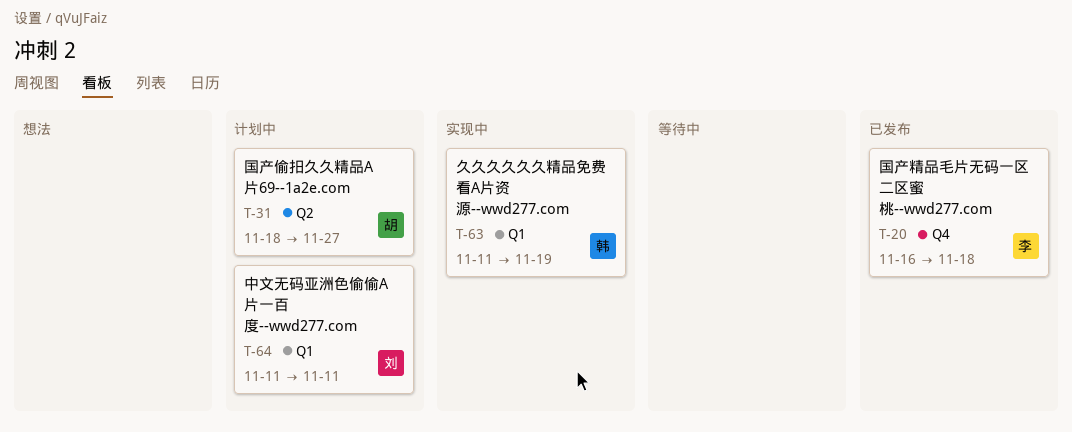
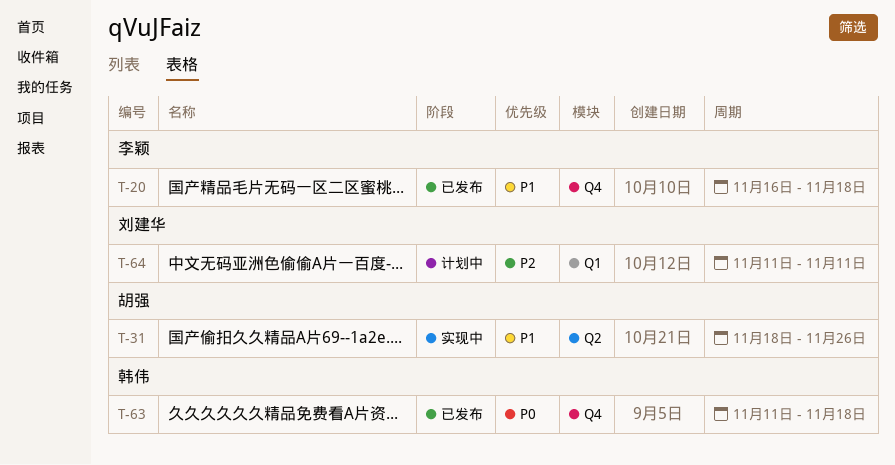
T-31, status: 计划中 -> 实现中
T-31, due: Nov 27 -> Nov 26
T-63, status: 实现中 -> 已发布
T-63, label: Q1 -> Q4
T-63, due: Nov 19 -> Nov 18

